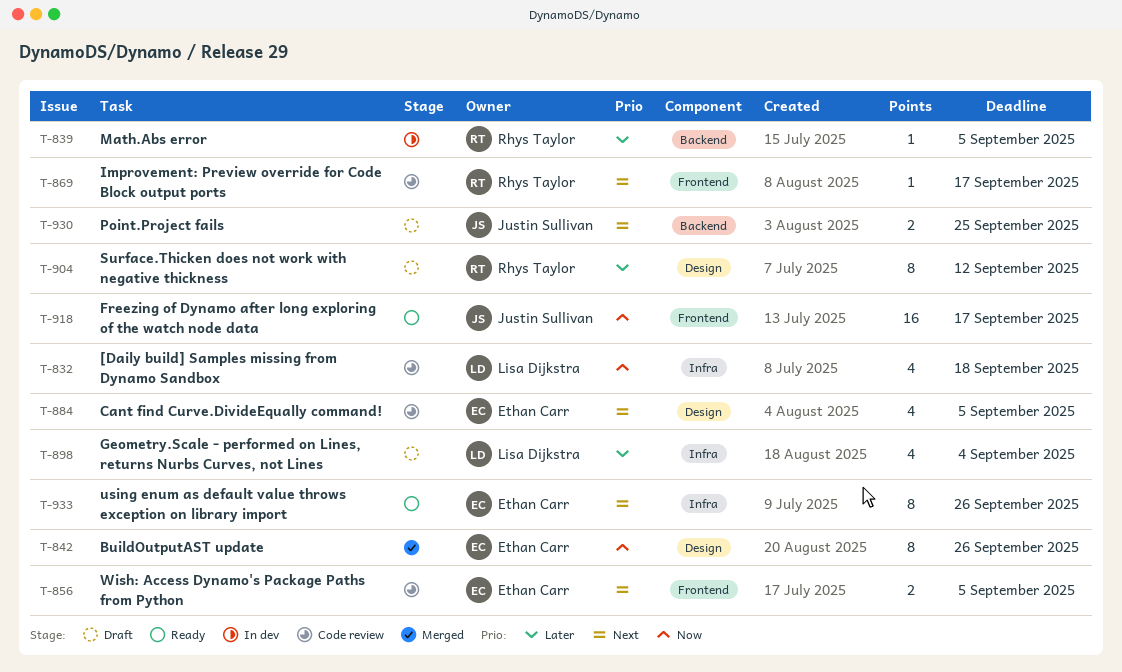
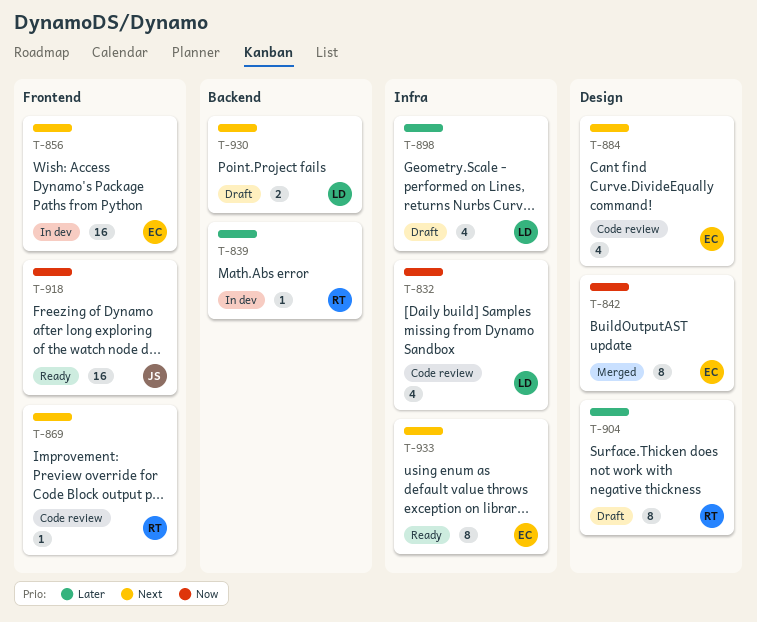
T-856, status: Code review -> In dev
T-856, estimate: 2 -> 16
T-930, owner: Justin Sullivan -> Lisa Dijkstra

